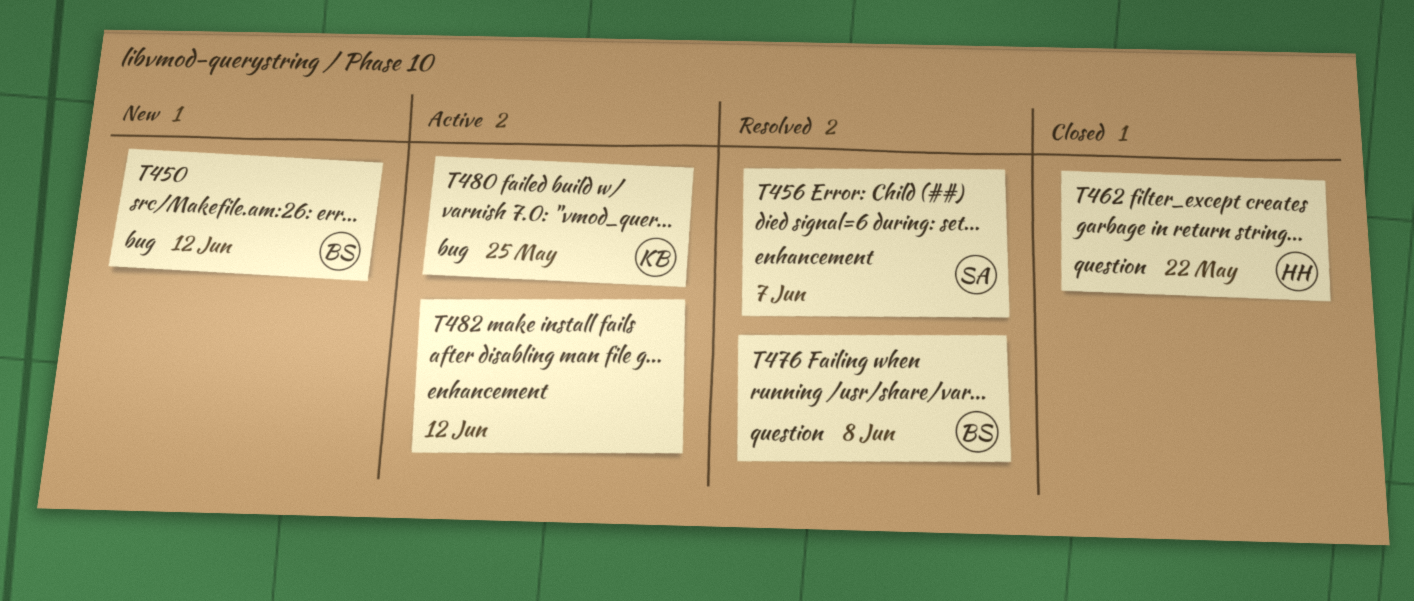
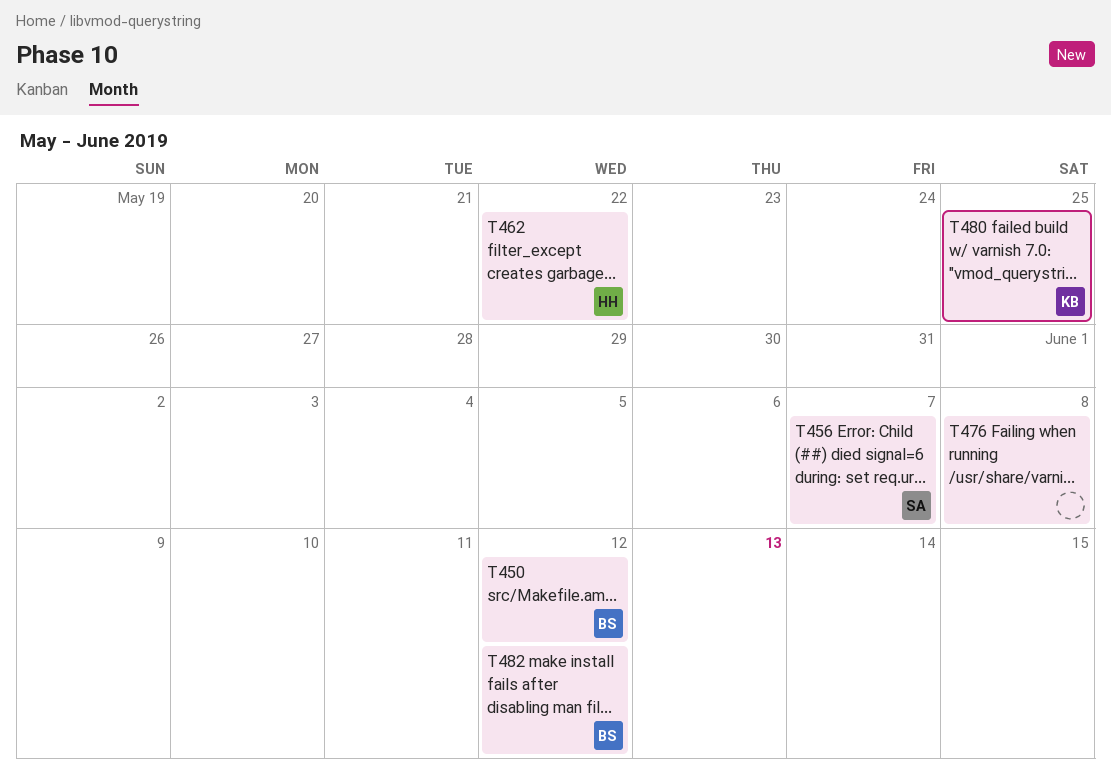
T476, owner: BS -> none
T482, owner: none -> BS

